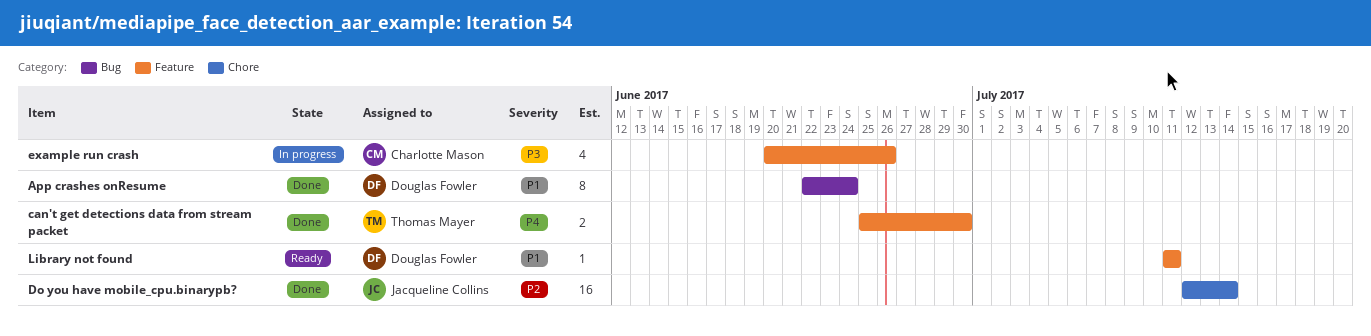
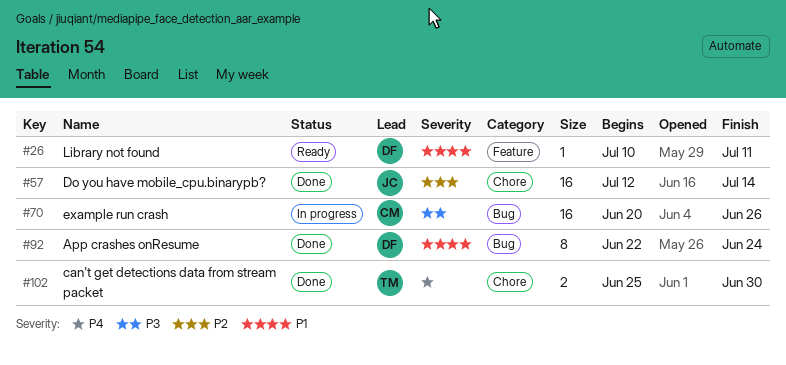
can't get detections data from stream packet, label: Feature -> Chore
example run crash, label: Feature -> Bug
example run crash, estimate: 4 -> 16
Library not found, start: Jul 11 -> Jul 10

